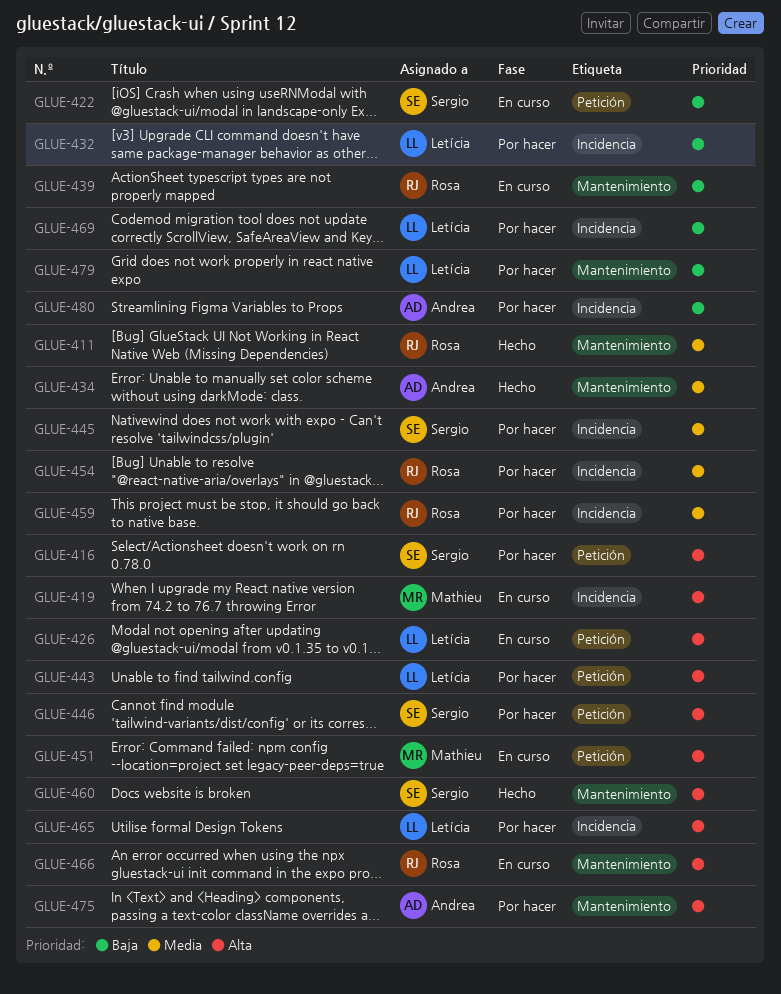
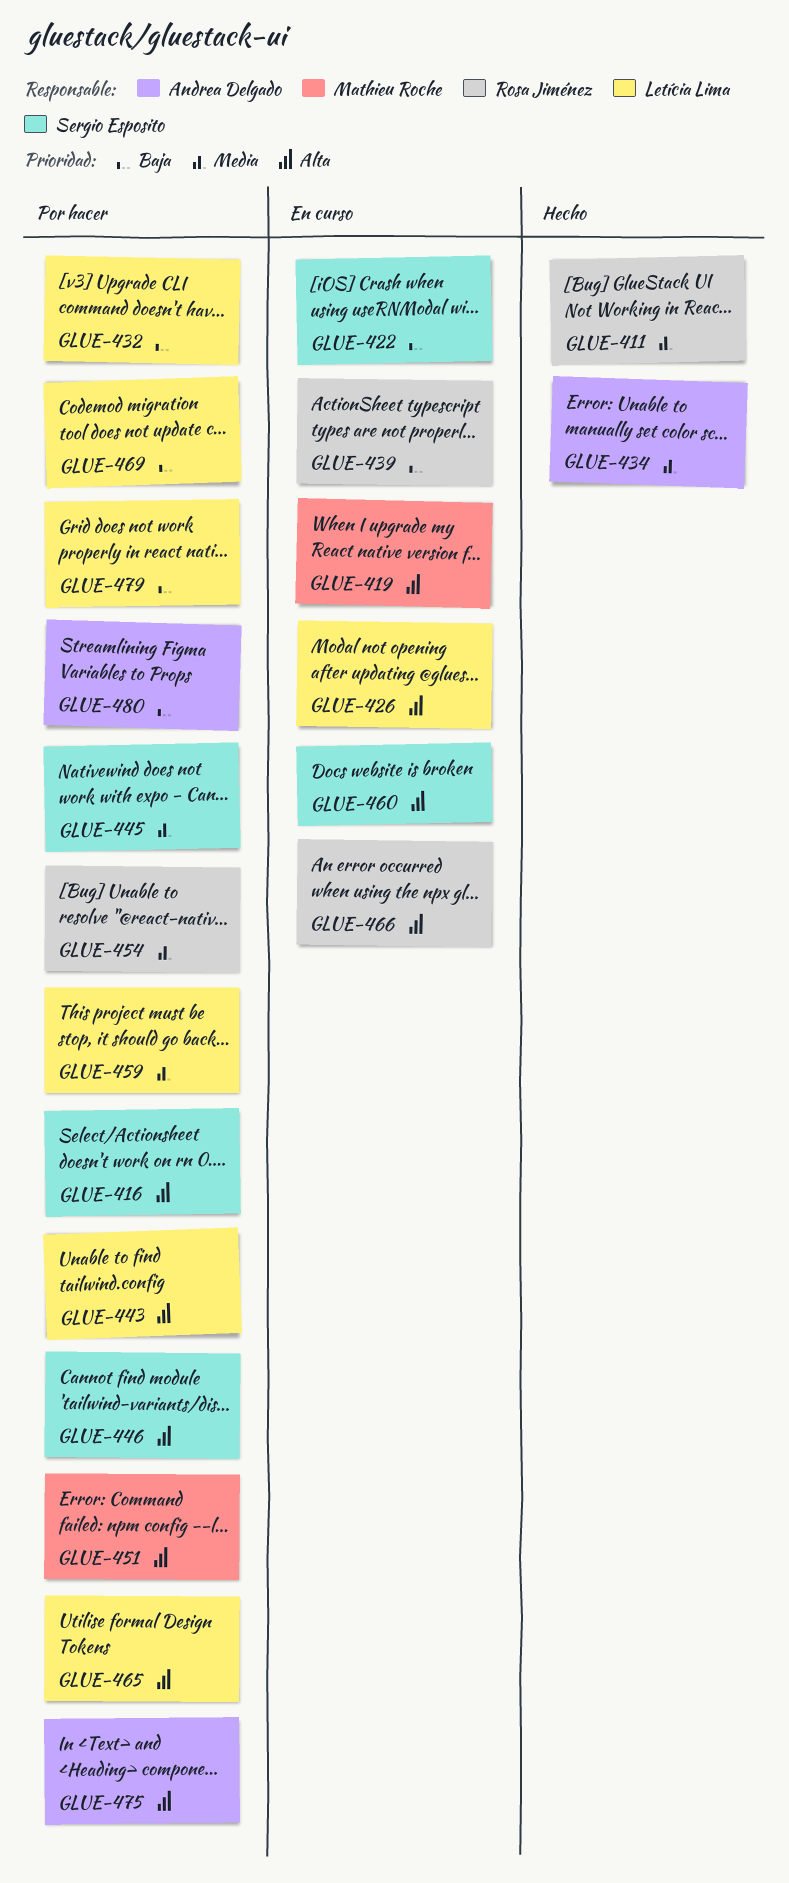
GLUE-451, status: En curso -> Por hacer
GLUE-459, owner: Rosa Jiménez -> Letícia Lima
GLUE-460, status: Hecho -> En curso

